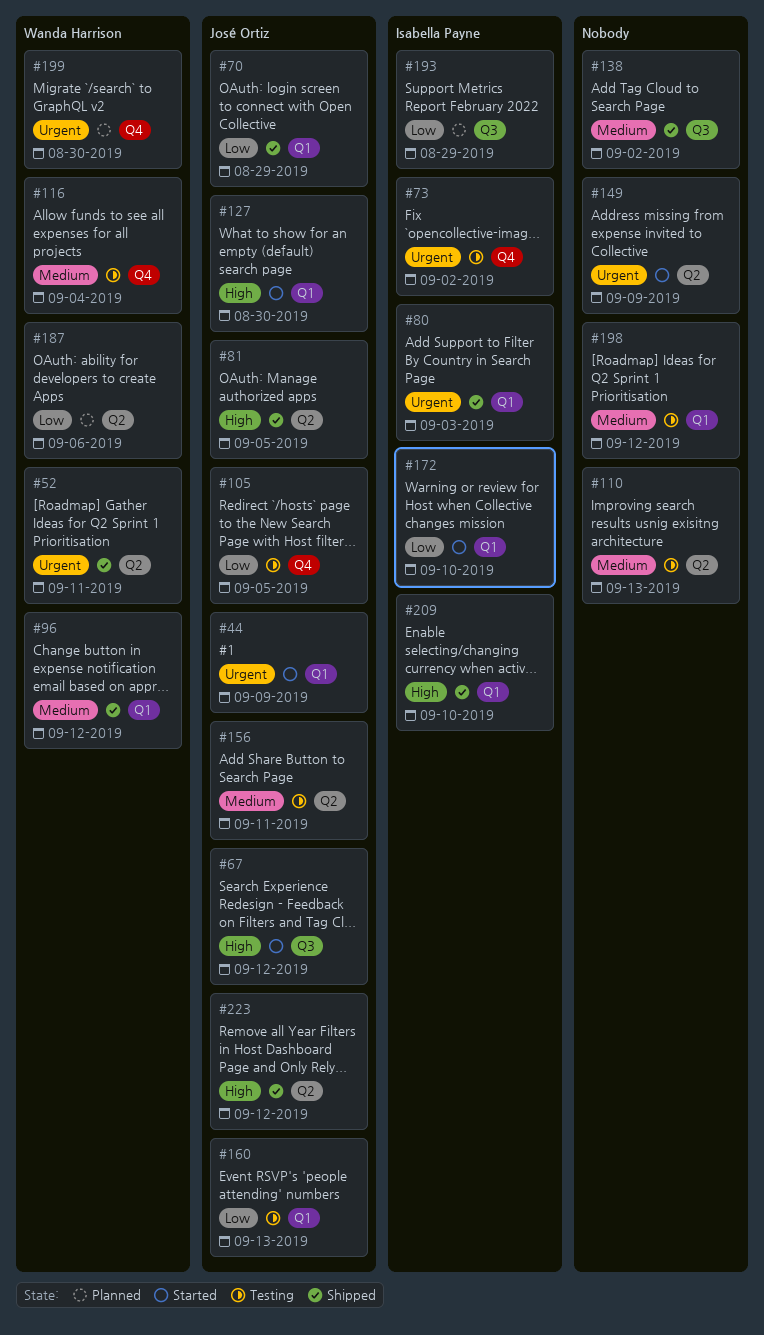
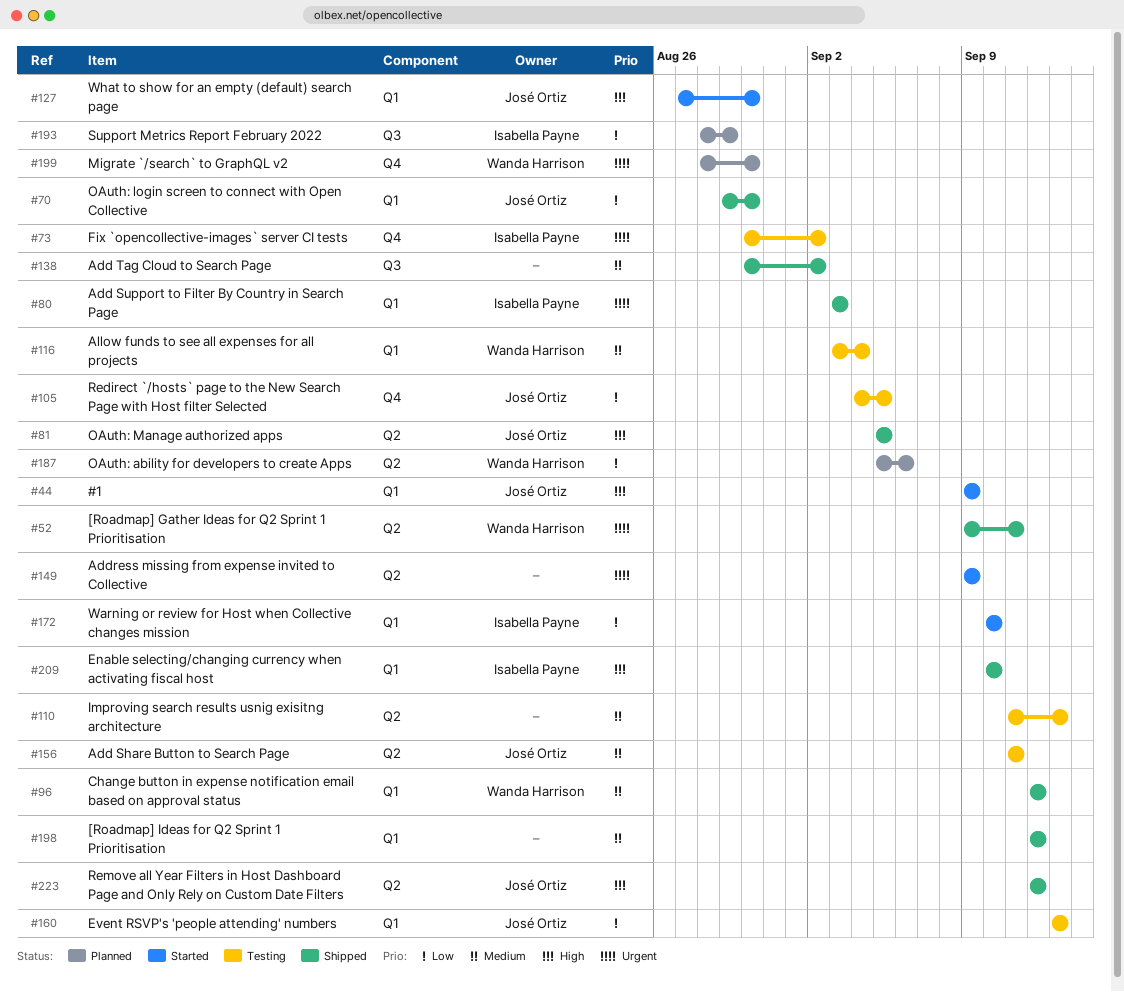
#44, priority: Urgent -> High
#67: present -> none
#70, due: Aug 29 -> Aug 30
#116, label: Q4 -> Q1
#198, status: Testing -> Shipped

